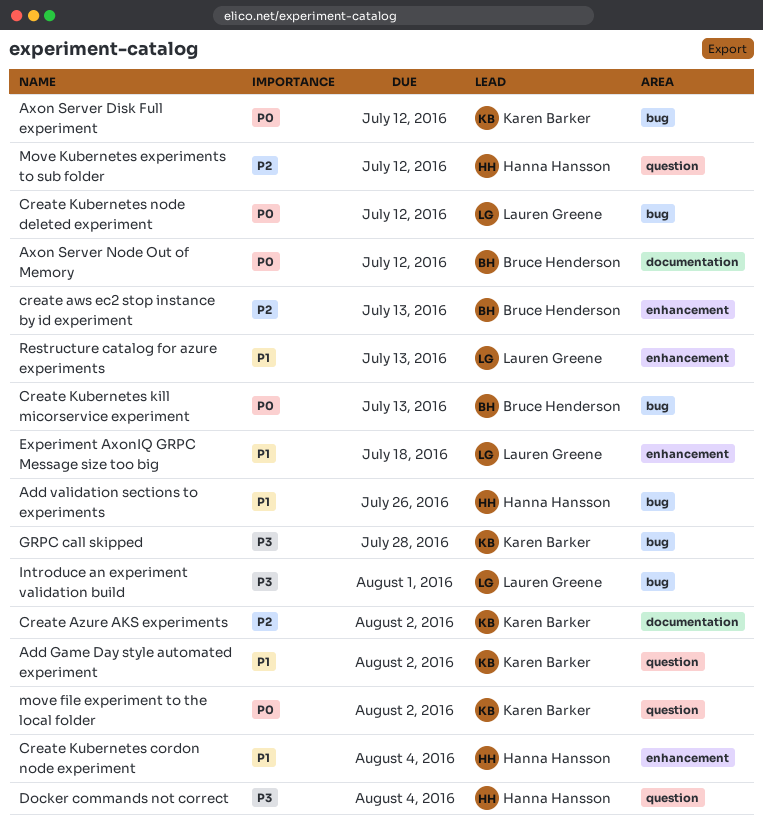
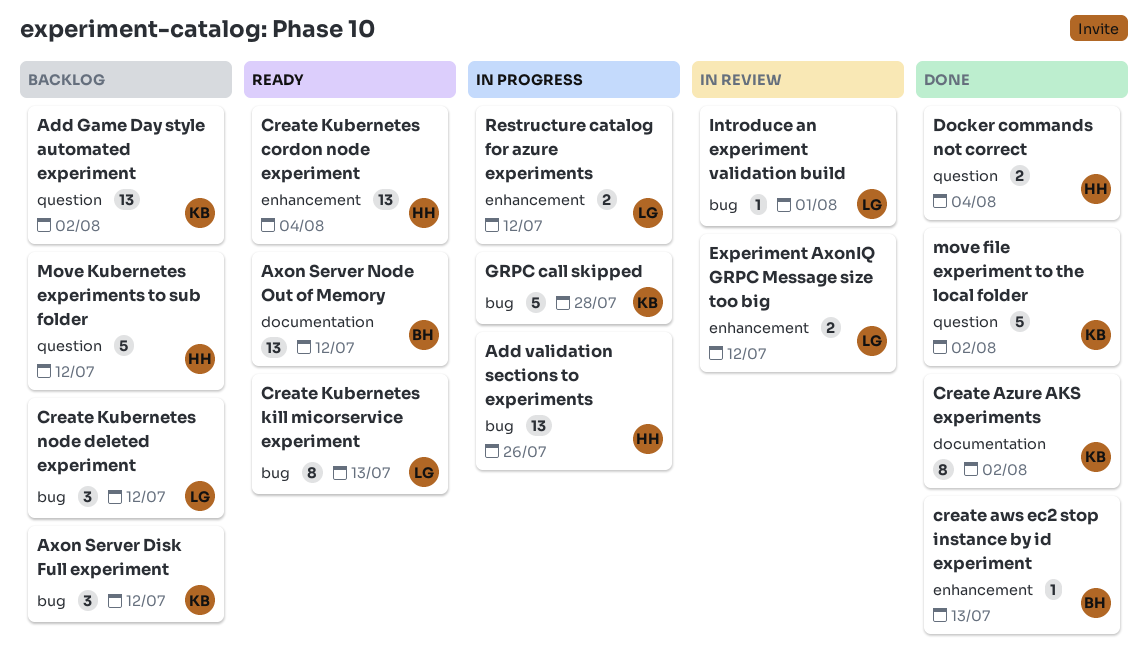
Create Kubernetes kill micorservice experiment, owner: Bruce Henderson -> Lauren Greene
Experiment AxonIQ GRPC Message size too big, due: Jul 18 -> Jul 12
Restructure catalog for azure experiments, due: Jul 13 -> Jul 12

